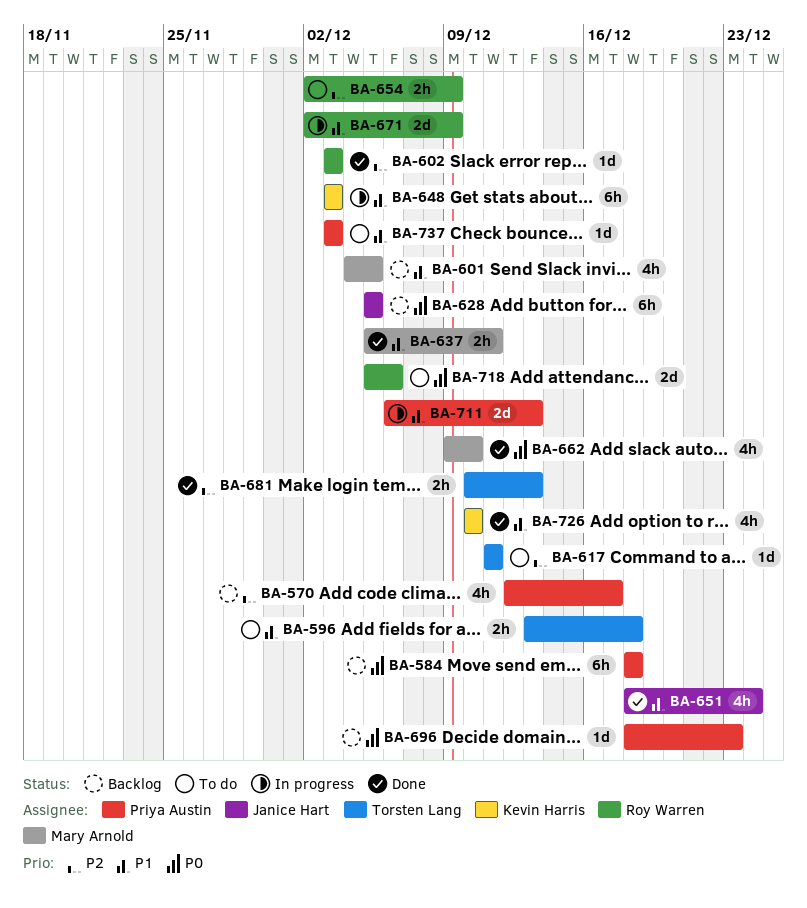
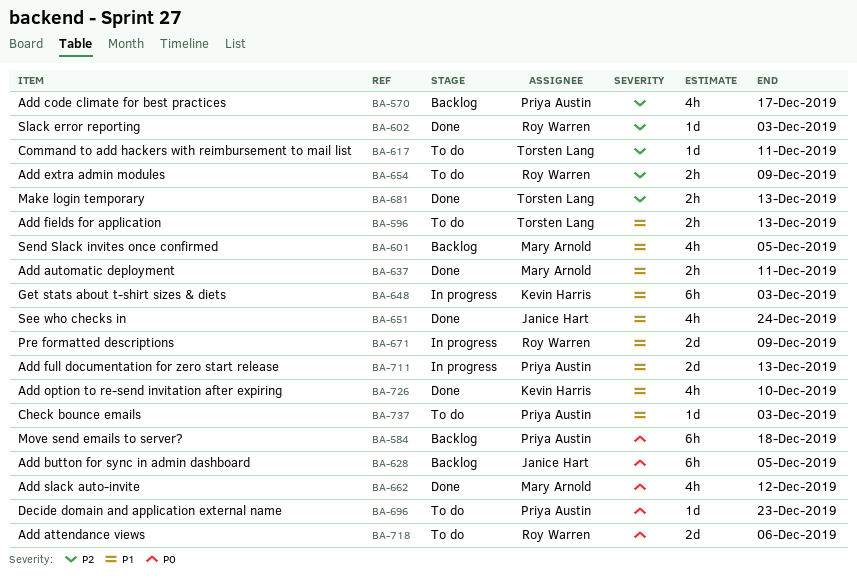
BA-596, due: Dec 18 -> Dec 13
BA-662, due: Dec 10 -> Dec 12
BA-696, status: Backlog -> To do

